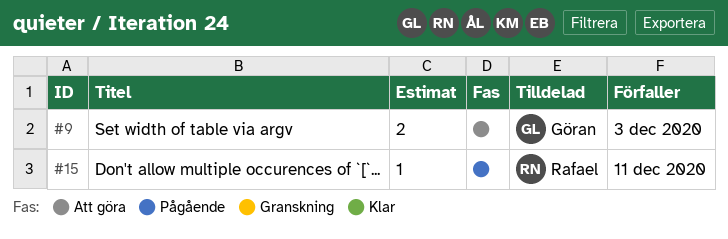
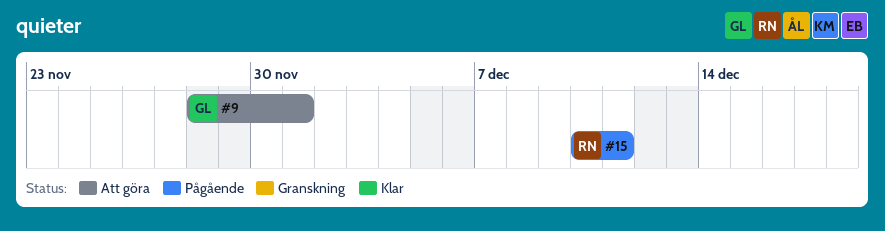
#9, due: Dec 3 -> Dec 1

